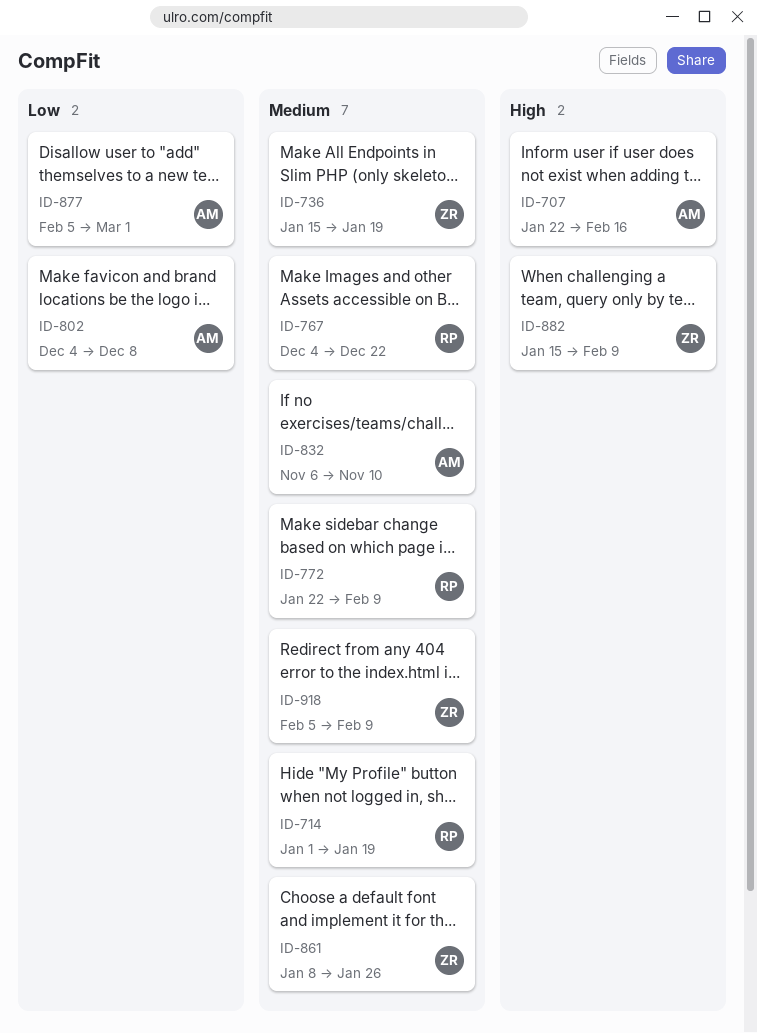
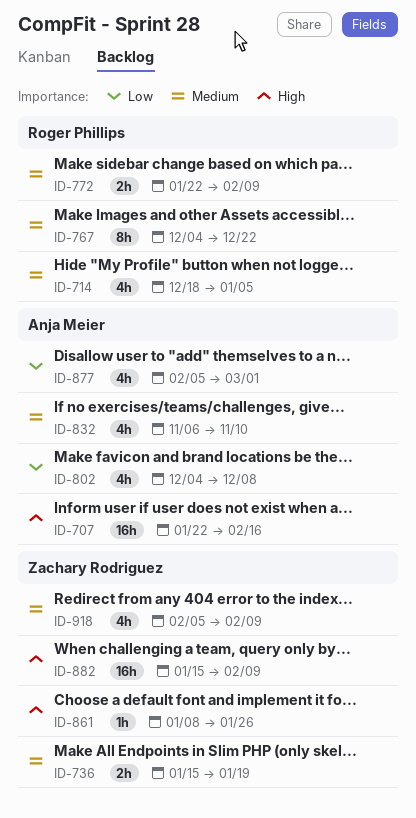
ID-714, start: Jan 1 -> Dec 18
ID-714, due: Jan 19 -> Jan 5
ID-861, priority: Medium -> High

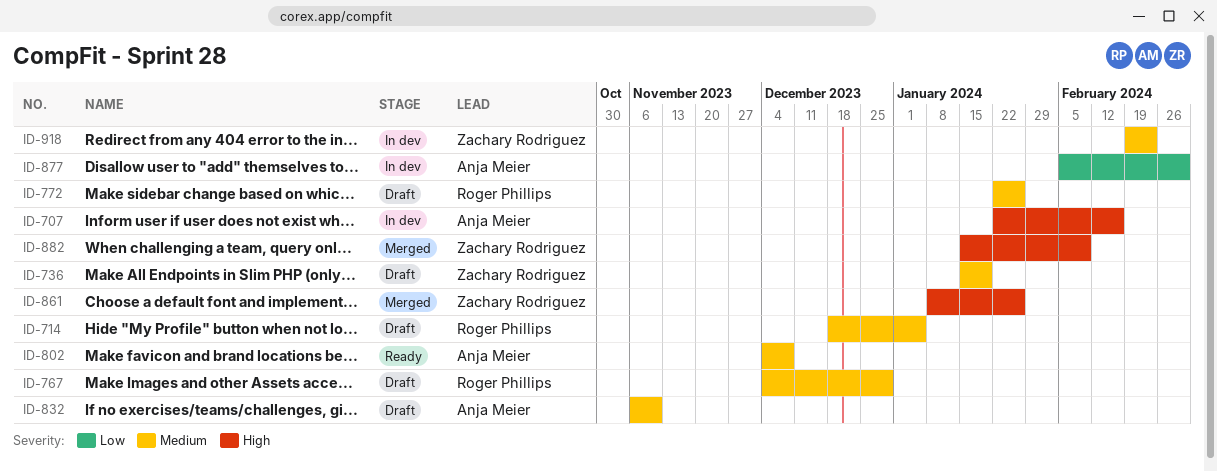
ID-767, due: Dec 22 -> Dec 29
ID-772, due: Feb 9 -> Jan 26
ID-802, priority: Low -> Medium
ID-918, start: Feb 5 -> Feb 19
ID-918, due: Feb 9 -> Feb 23

